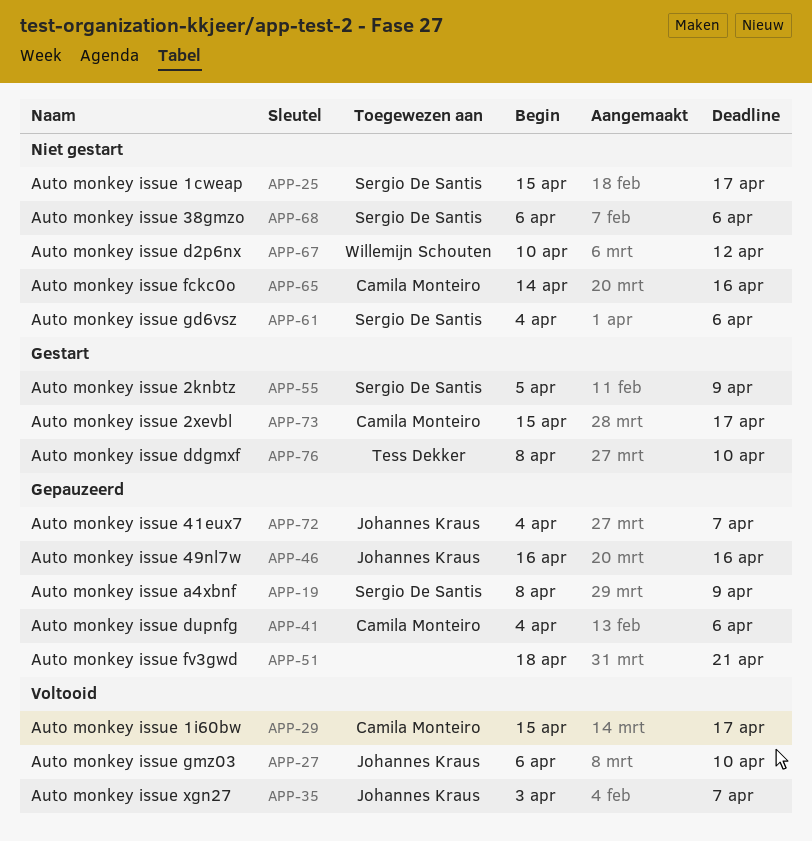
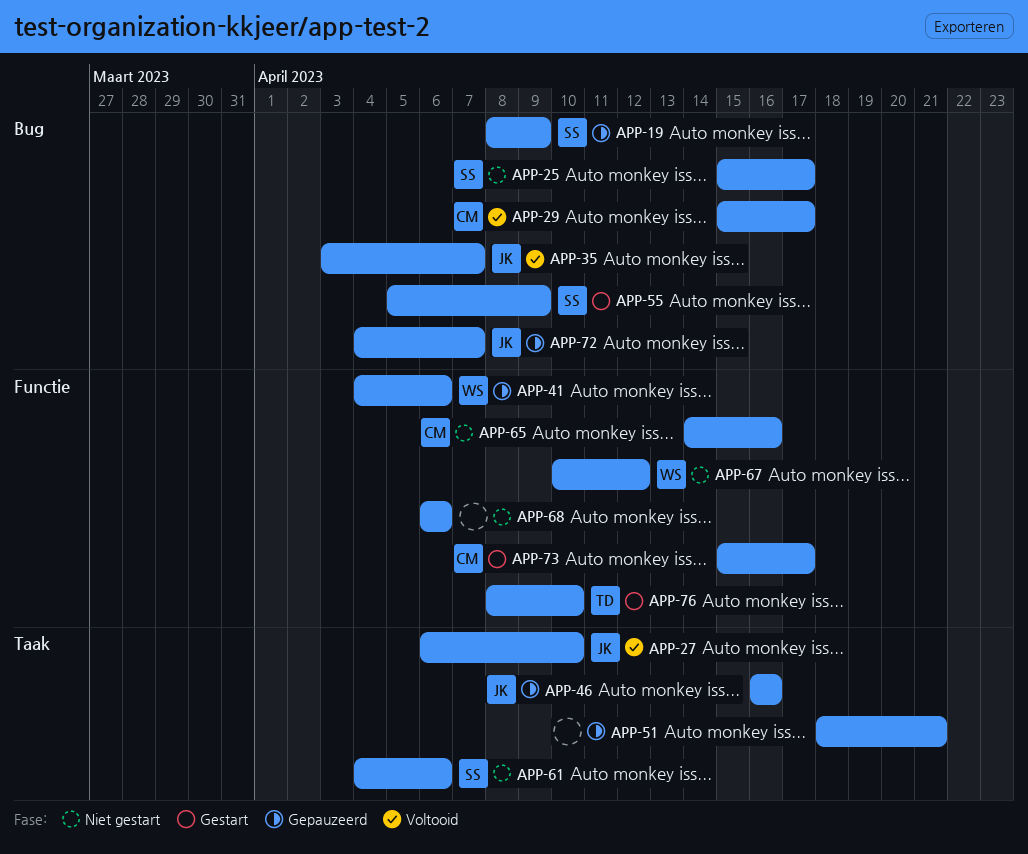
APP-41, owner: Camila Monteiro -> Willemijn Schouten
APP-68, owner: Sergio De Santis -> none

